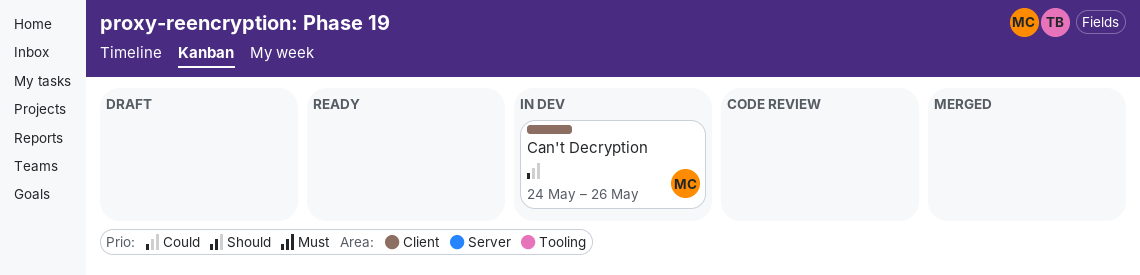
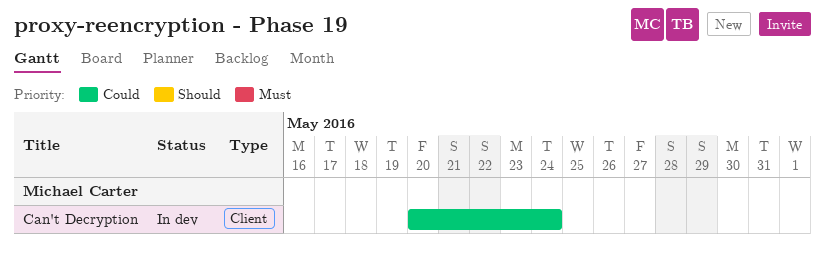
Can't Decryption, start: May 24 -> May 20
Can't Decryption, due: May 26 -> May 24

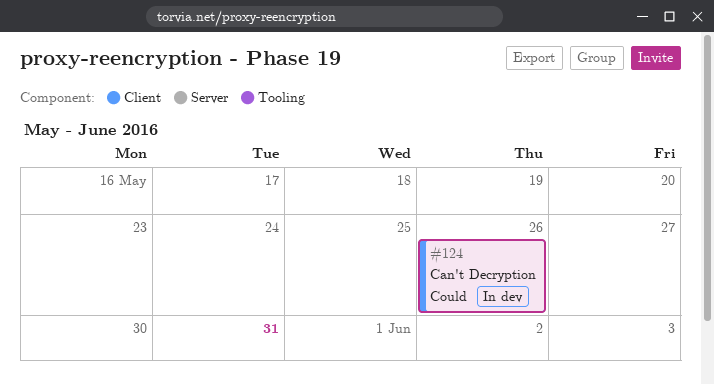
Can't Decryption, due: May 24 -> May 26

